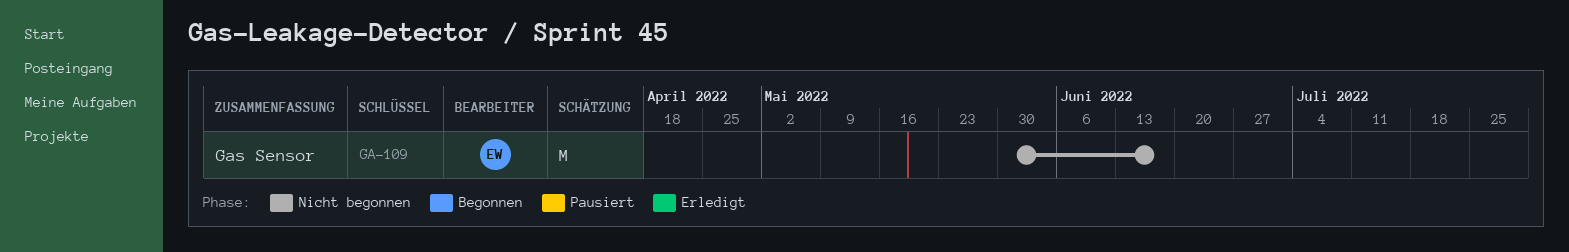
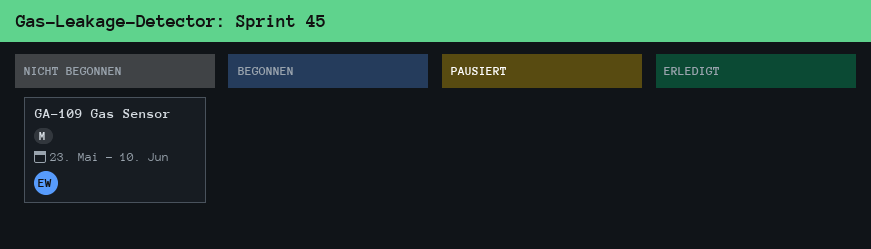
GA-109, start: May 30 -> May 23
GA-109, due: Jun 17 -> Jun 10

